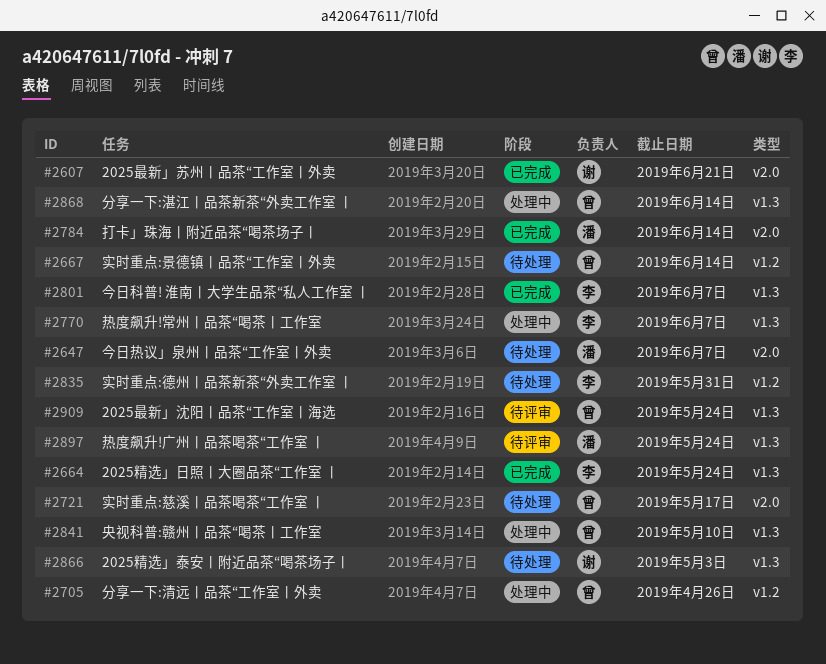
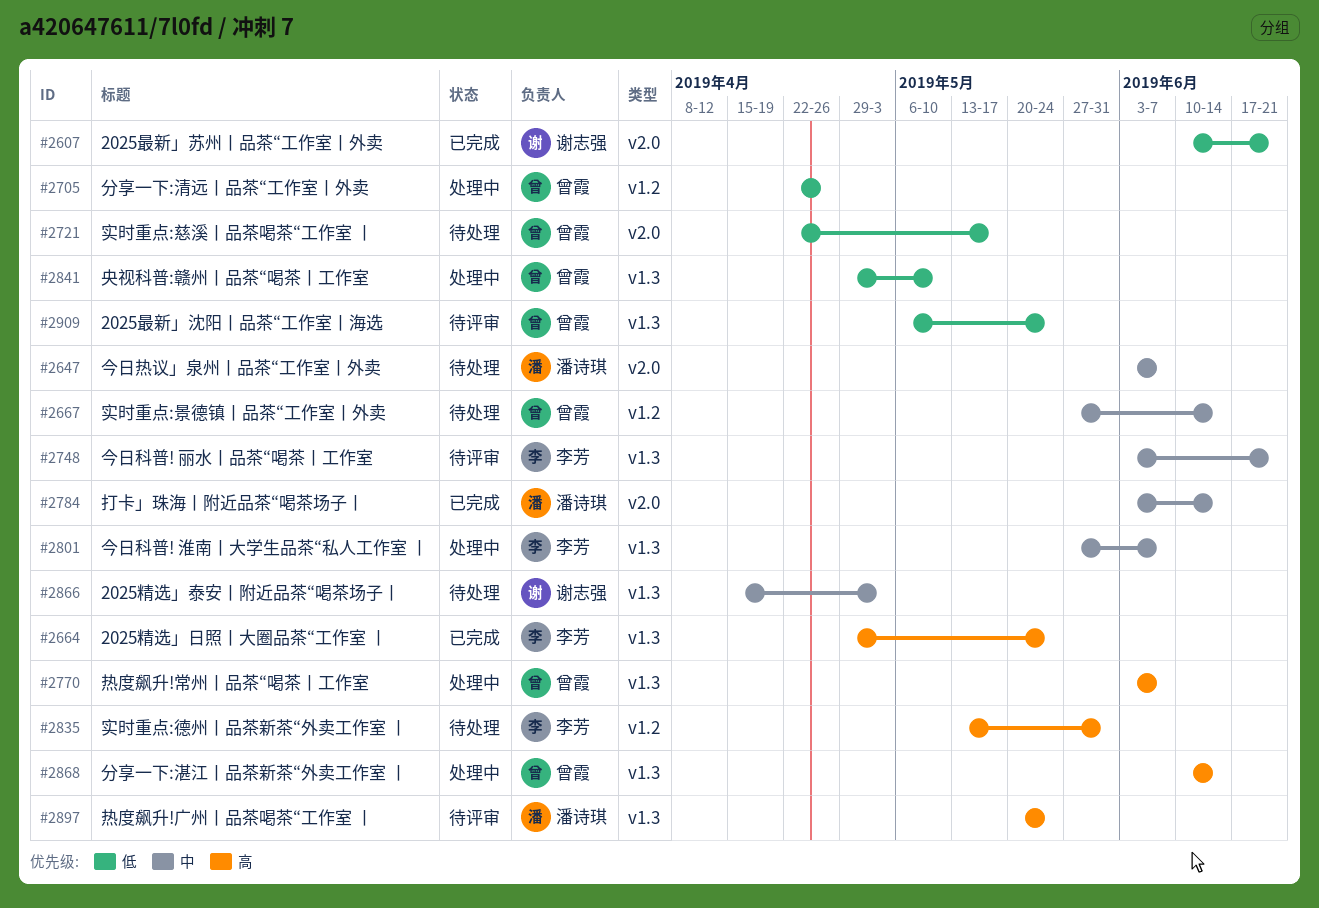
#2748: none -> present
#2770, owner: 李芳 -> 曾霞
#2801, status: 已完成 -> 处理中

